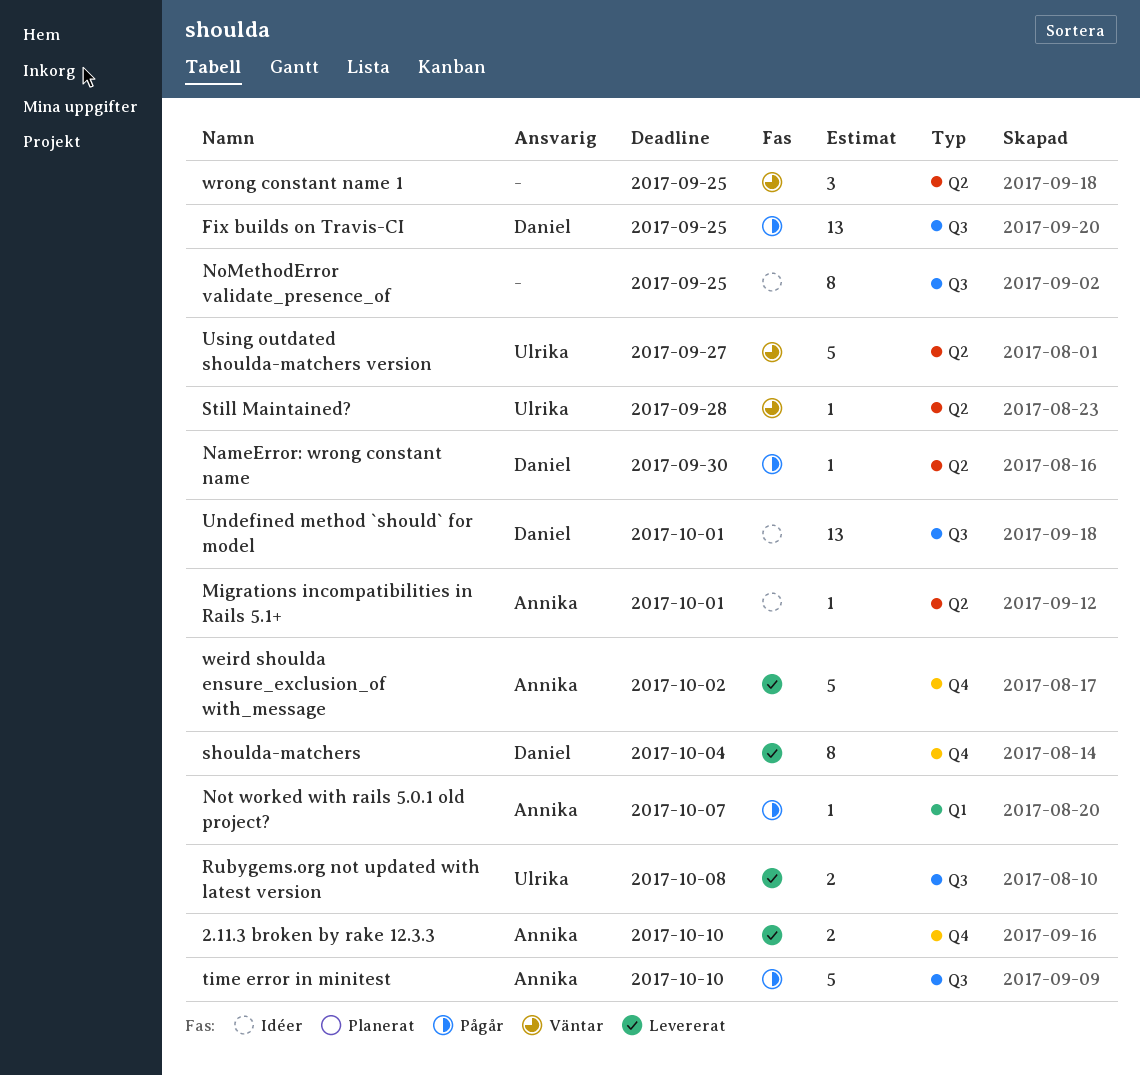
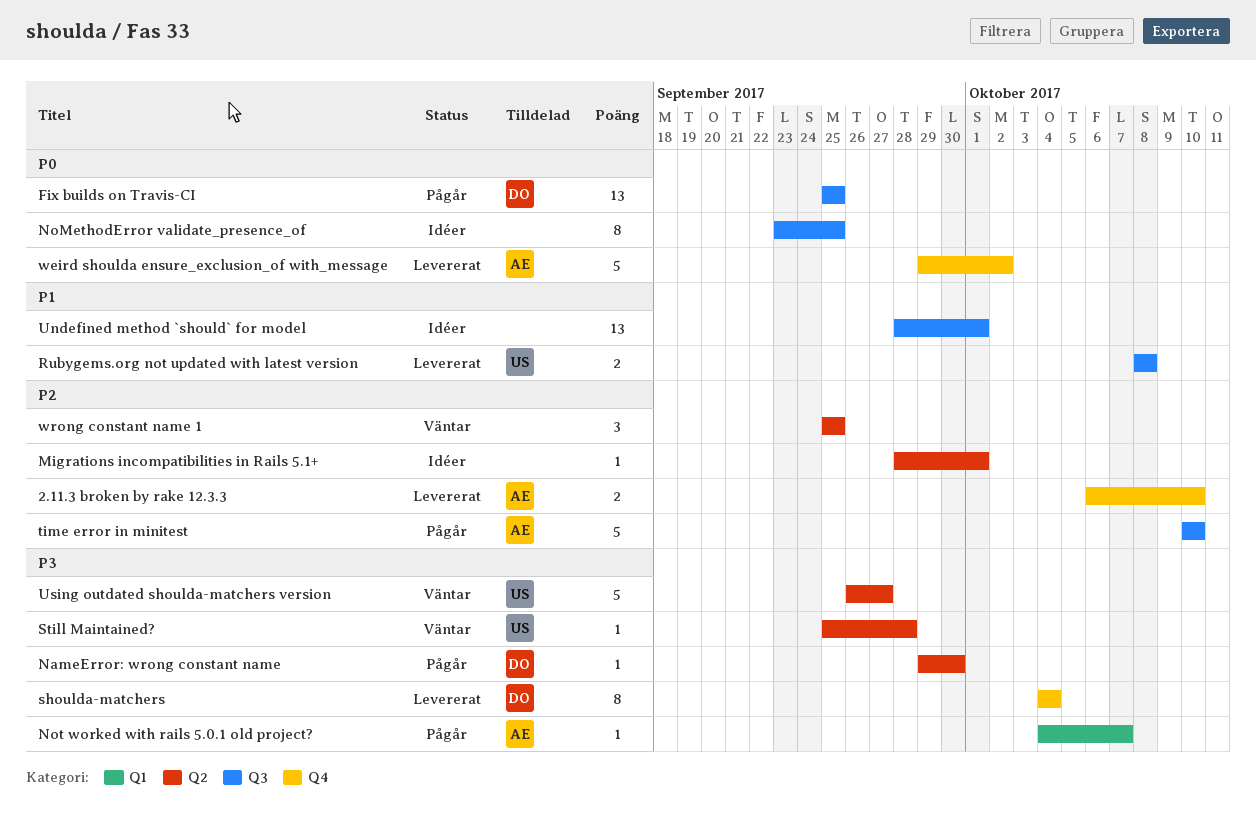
Migrations incompatibilities in Rails 5.1+, owner: Annika -> none
Undefined method `should` for model, owner: Daniel -> none

